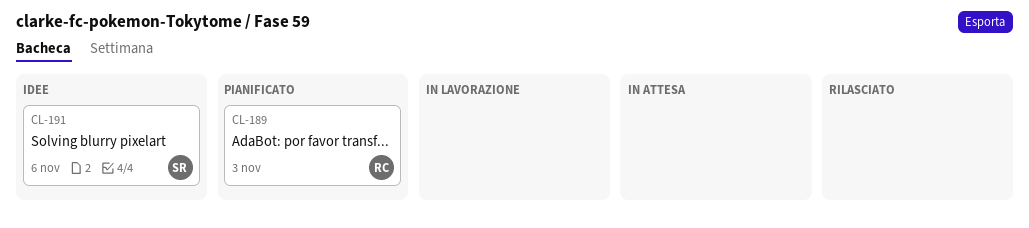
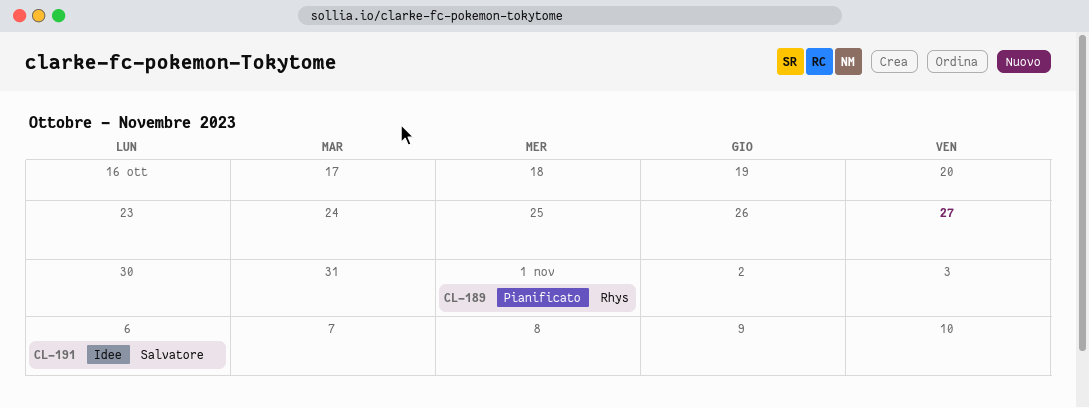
CL-189, due: Nov 3 -> Nov 1

